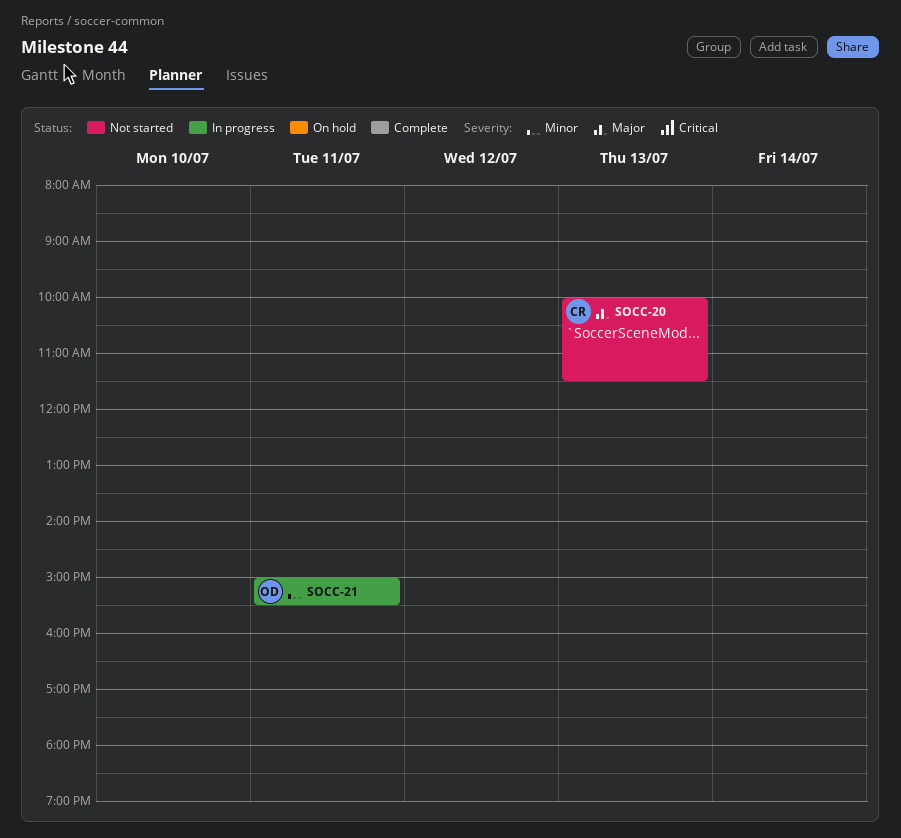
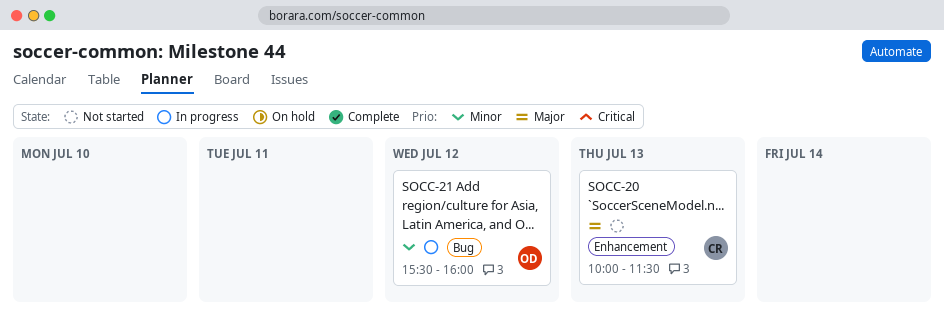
SOCC-21, day: Jul 11 -> Jul 12
SOCC-21, begins: 15:00 -> 15:30
SOCC-21, ends: 15:30 -> 16:00

